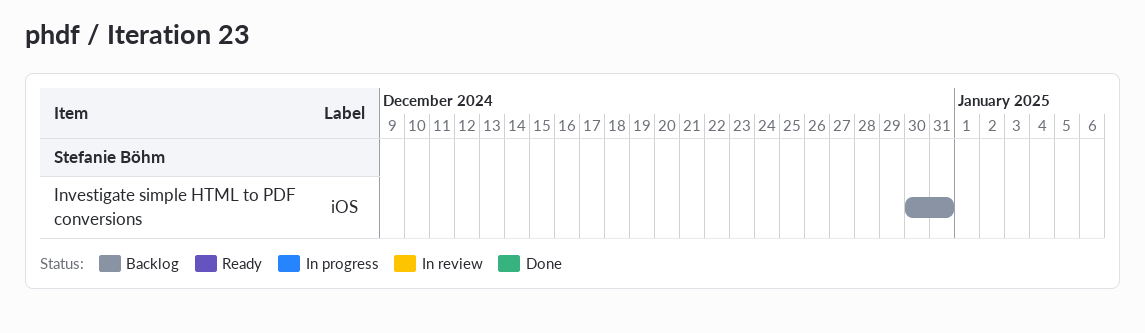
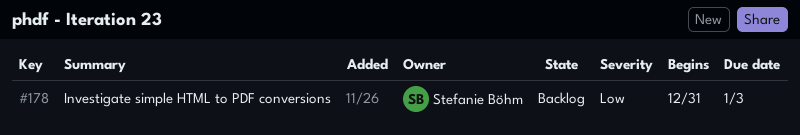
Investigate simple HTML to PDF conversions, start: Dec 30 -> Dec 31
Investigate simple HTML to PDF conversions, due: Dec 31 -> Jan 3

